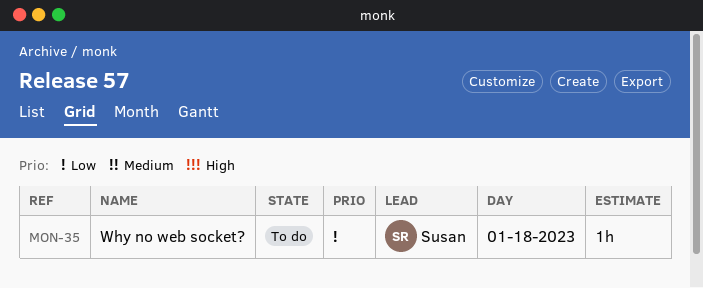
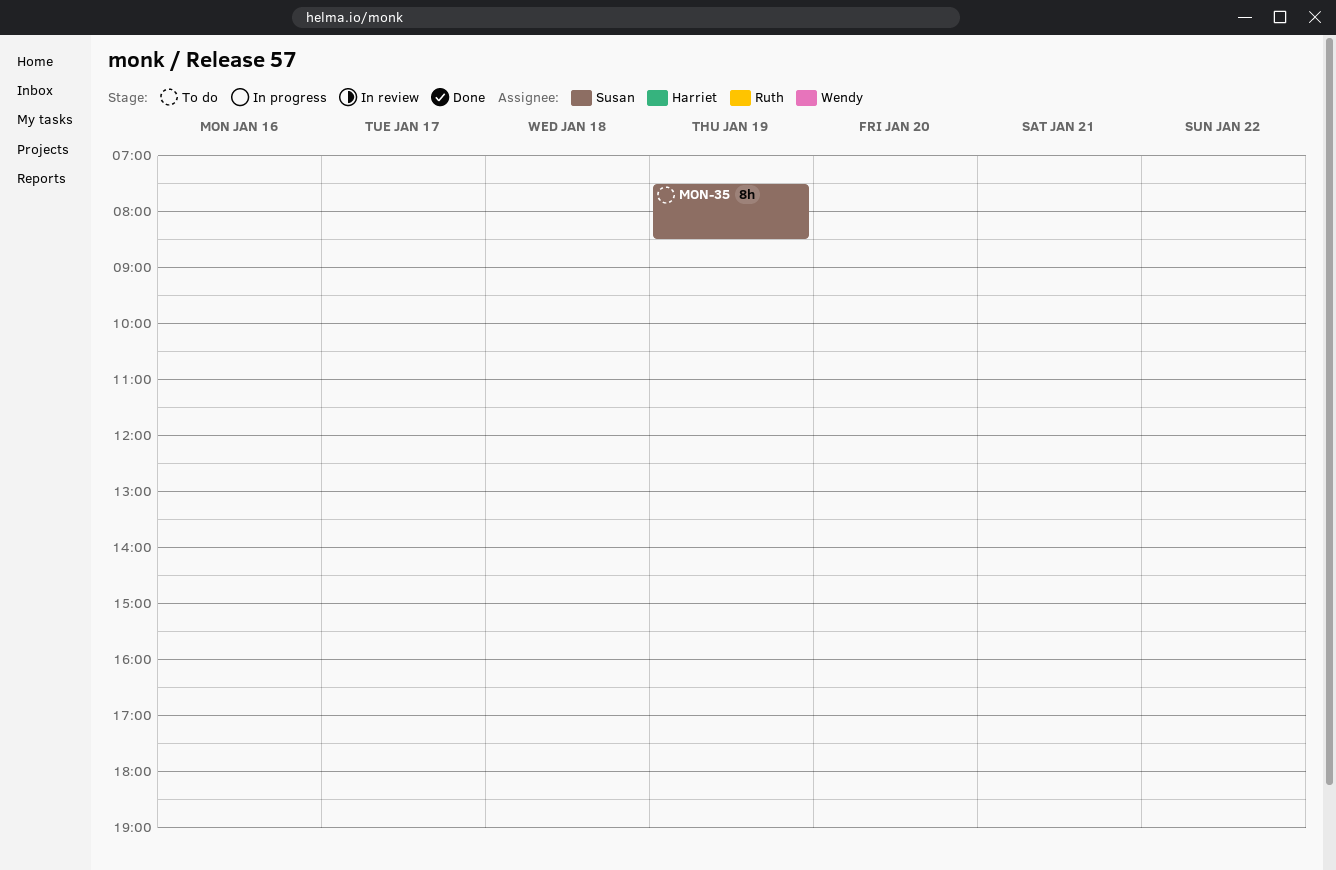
MON-35, estimate: 1h -> 8h
MON-35, day: Jan 18 -> Jan 19

